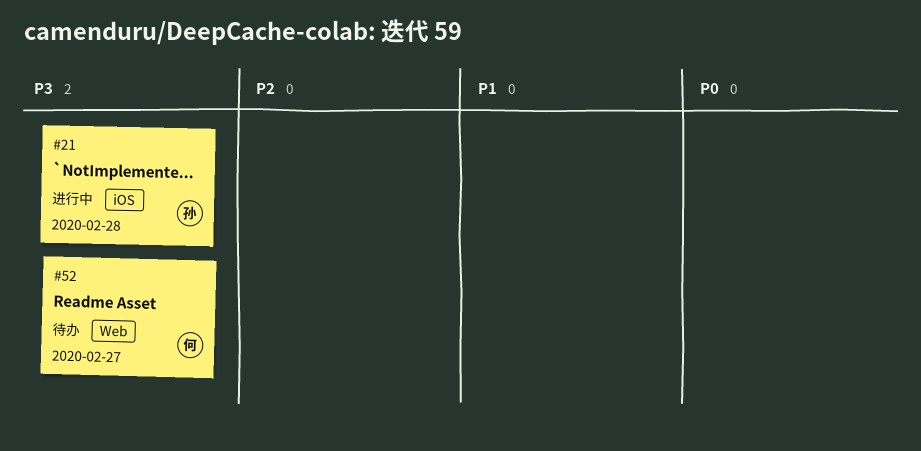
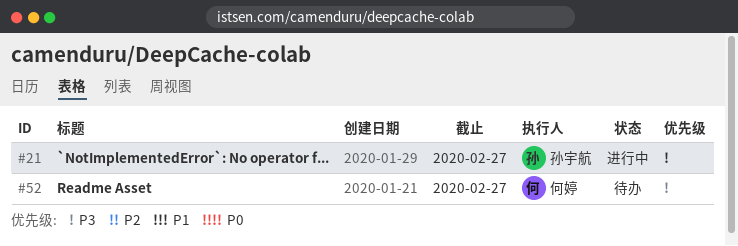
#21, due: Feb 28 -> Feb 27

